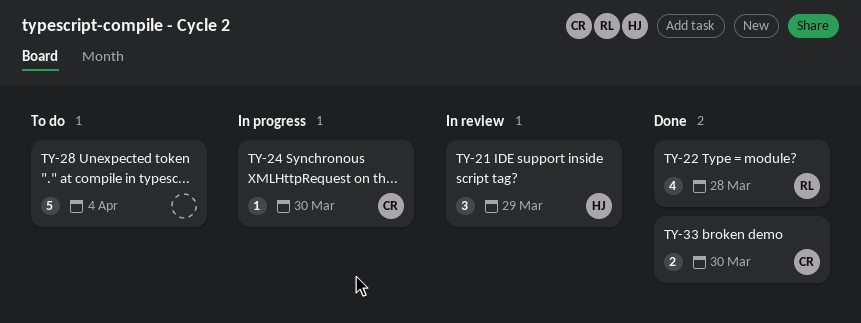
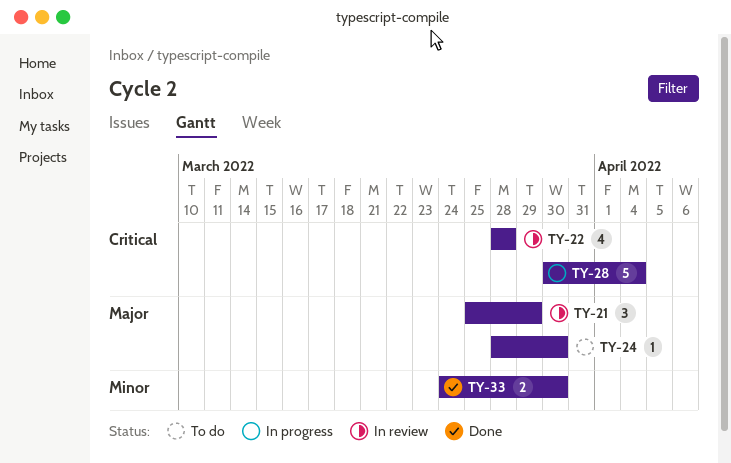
TY-22, status: Done -> In review
TY-24, status: In progress -> To do
TY-28, status: To do -> In progress

